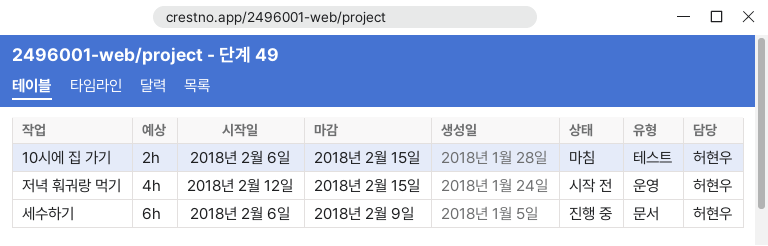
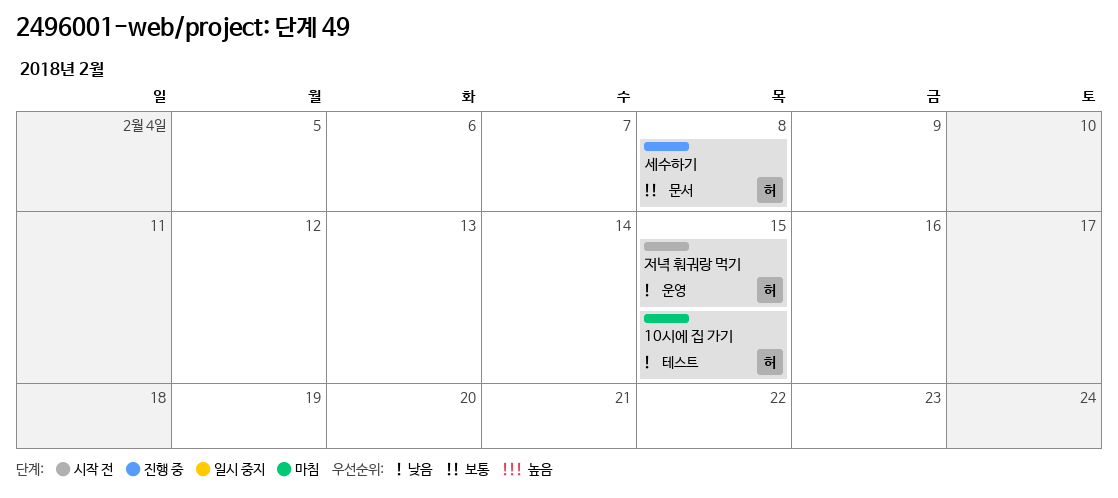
세수하기, due: Feb 9 -> Feb 8

